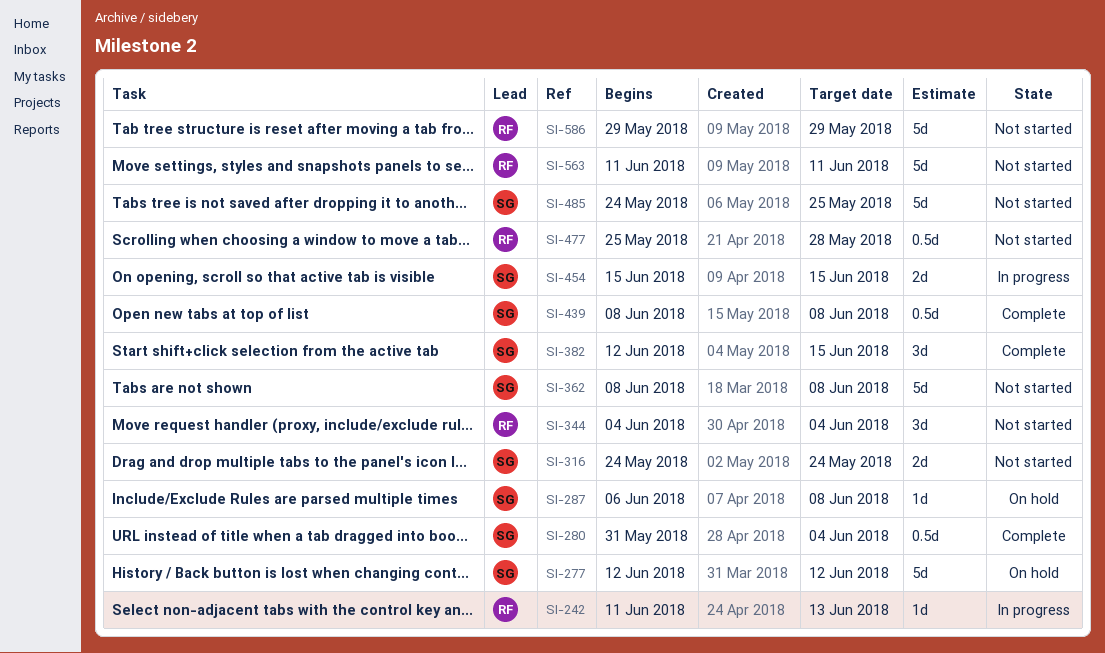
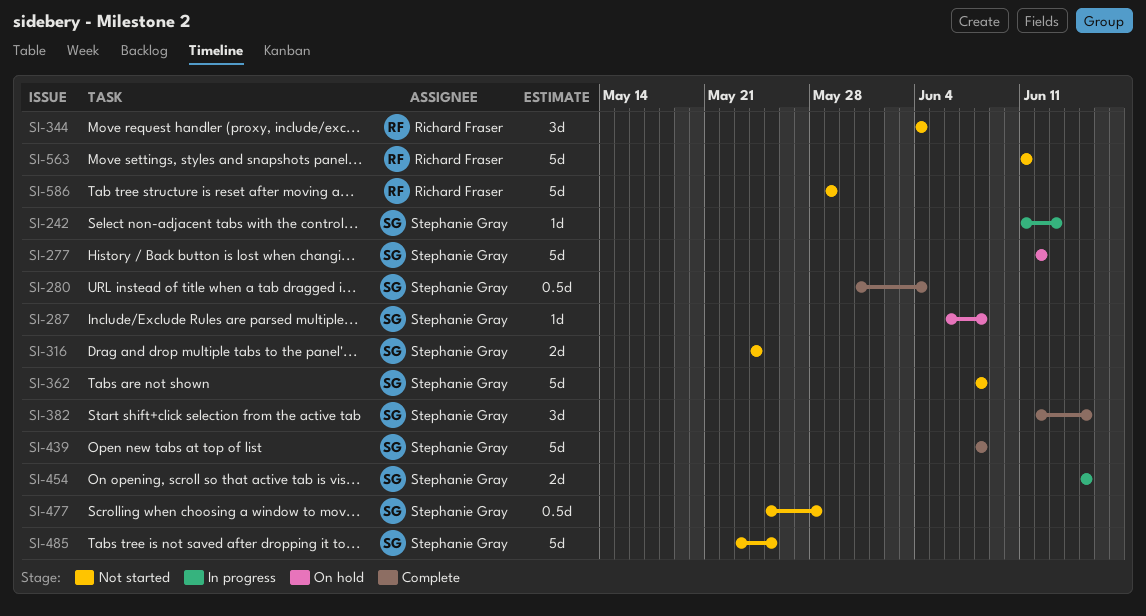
SI-242, owner: Richard Fraser -> Stephanie Gray
SI-439, estimate: 0.5d -> 5d
SI-477, owner: Richard Fraser -> Stephanie Gray
SI-485, start: May 24 -> May 23

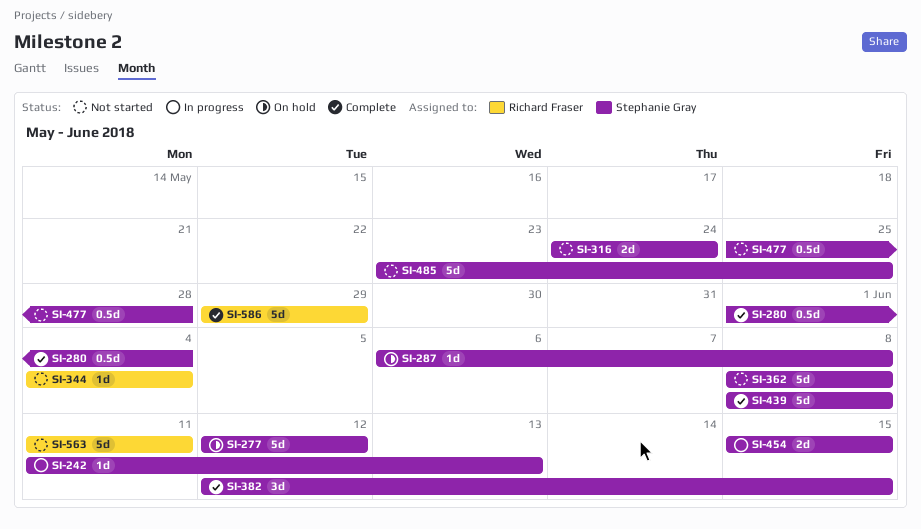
SI-280, start: May 31 -> Jun 1
SI-344, estimate: 3d -> 1d
SI-586, status: Not started -> Complete

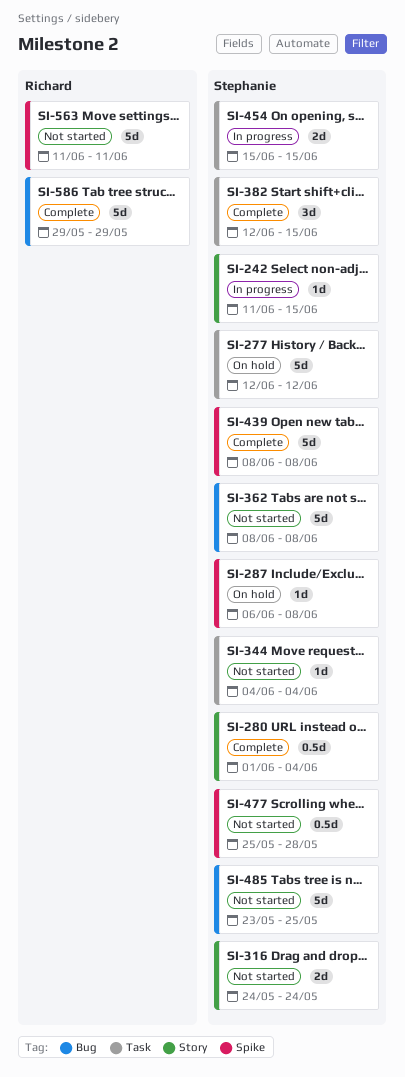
SI-242, due: Jun 13 -> Jun 15
SI-344, owner: Richard Fraser -> Stephanie Gray

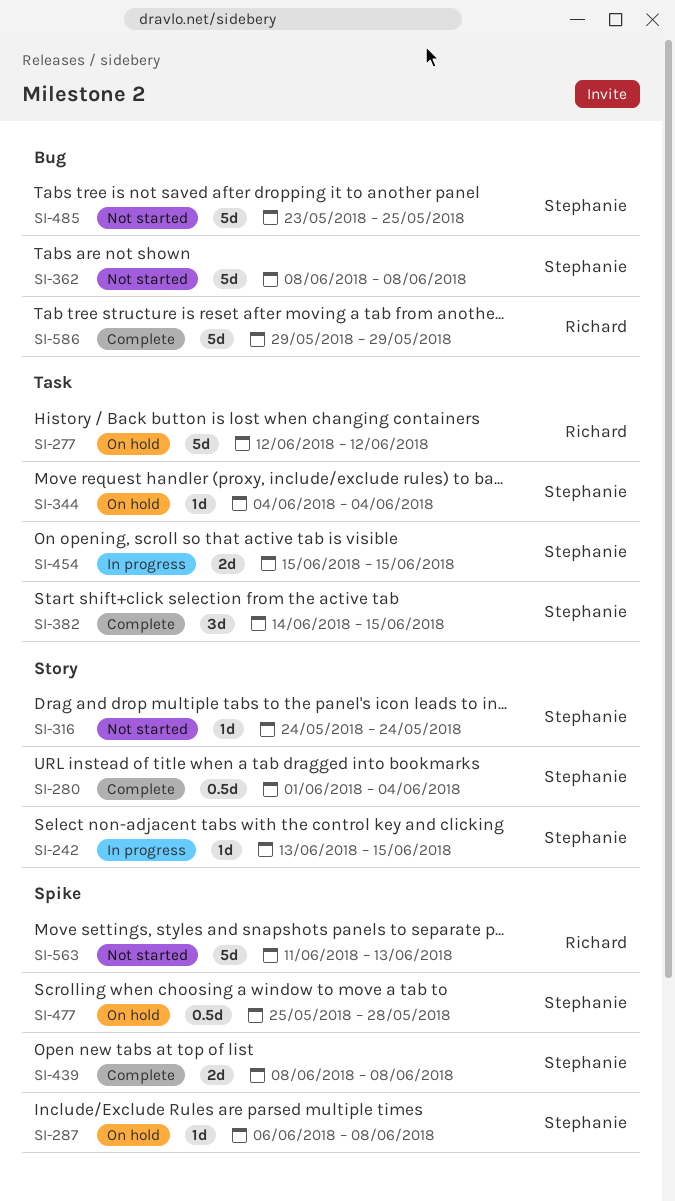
SI-242, start: Jun 11 -> Jun 13
SI-277, owner: Stephanie -> Richard
SI-316, estimate: 2d -> 1d
SI-344, status: Not started -> On hold
SI-382, start: Jun 12 -> Jun 14
SI-439, estimate: 5d -> 2d
SI-477, status: Not started -> On hold
SI-563, due: Jun 11 -> Jun 13

